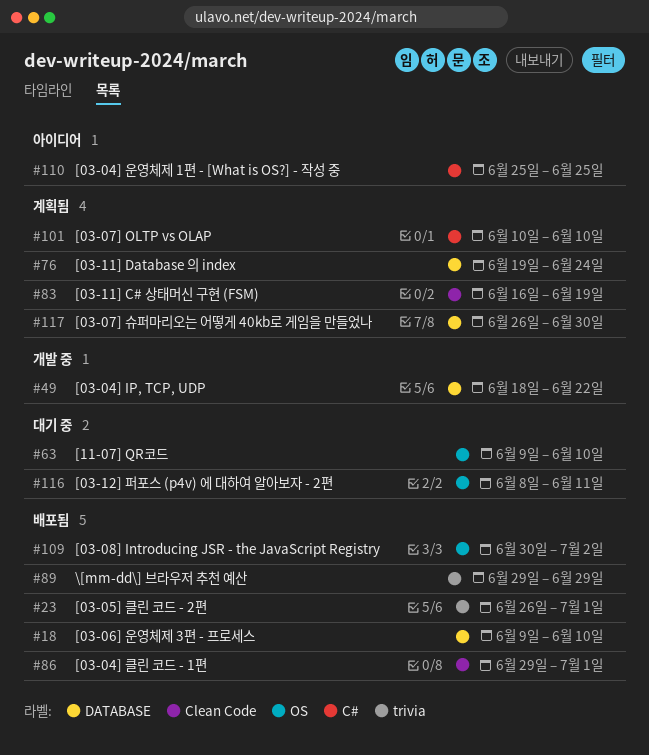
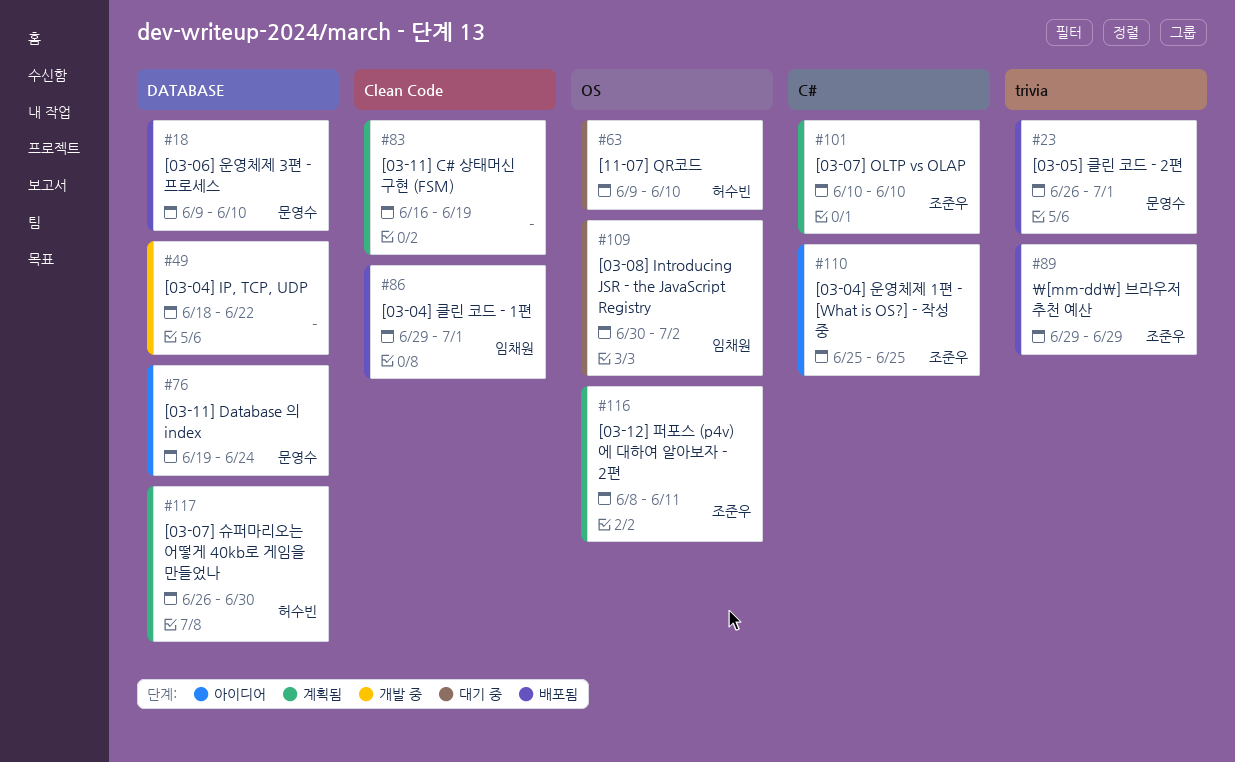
#76, status: 계획됨 -> 아이디어
#109, status: 배포됨 -> 대기 중
#116, status: 대기 중 -> 계획됨

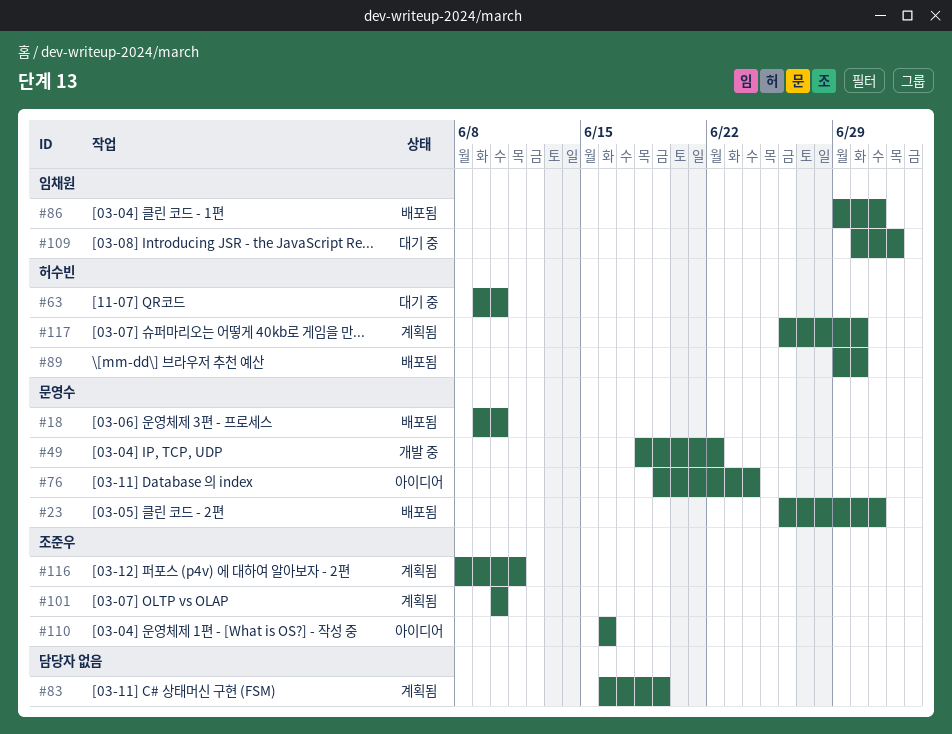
#49, owner: none -> 문영수
#89, owner: 조준우 -> 허수빈
#89, due: Jun 29 -> Jun 30
#110, start: Jun 25 -> Jun 16
#110, due: Jun 25 -> Jun 16

